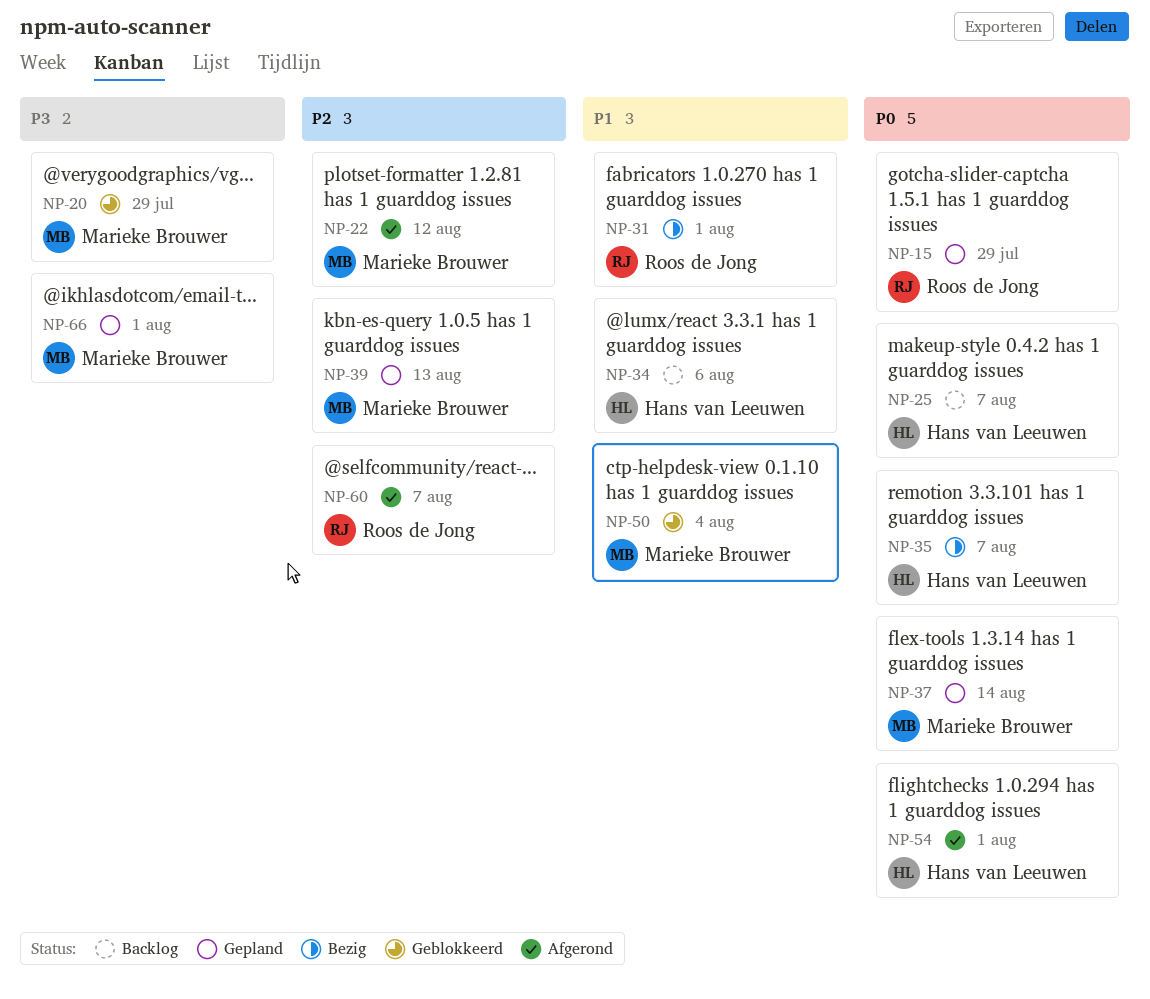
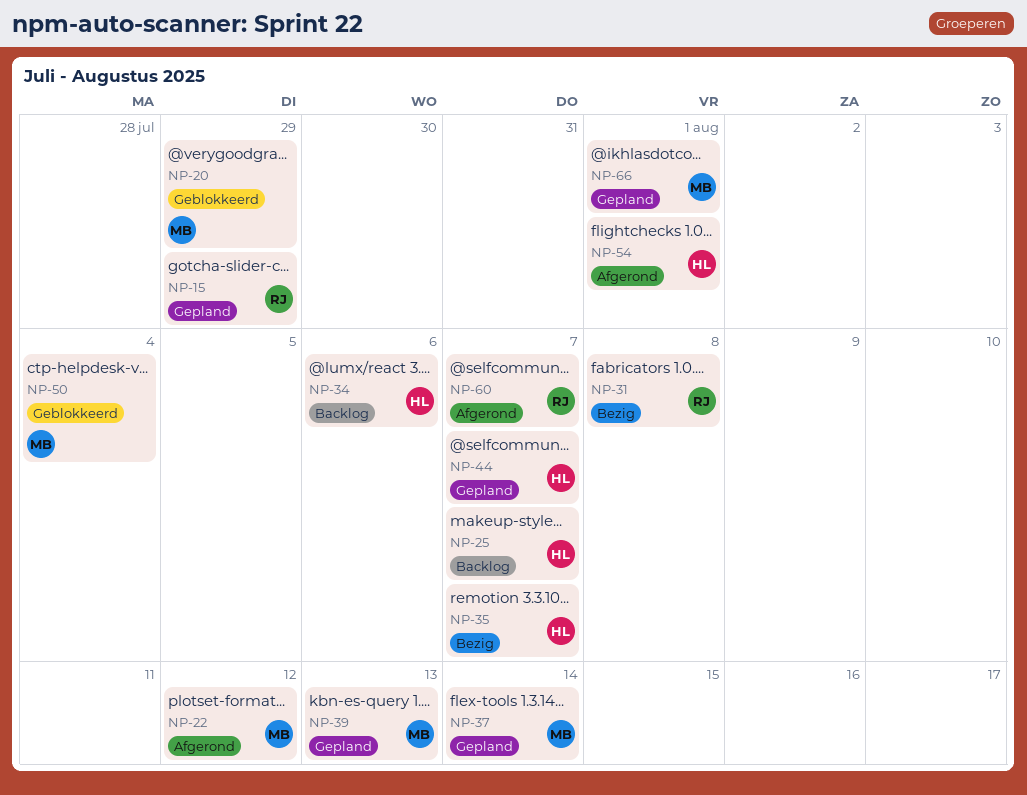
NP-31, due: Aug 1 -> Aug 8
NP-44: none -> present

